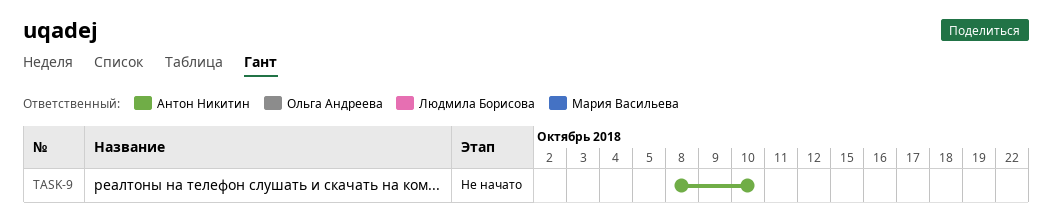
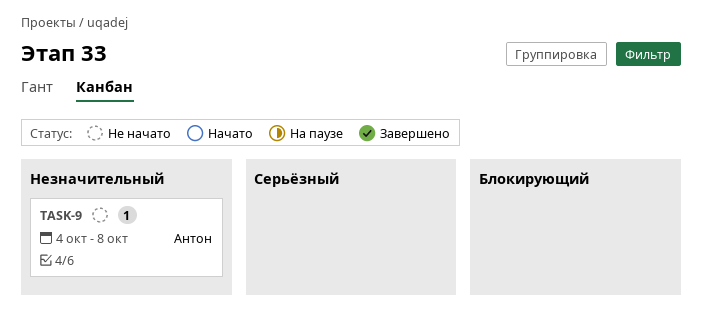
TASK-9, start: Oct 8 -> Oct 4
TASK-9, due: Oct 10 -> Oct 8

